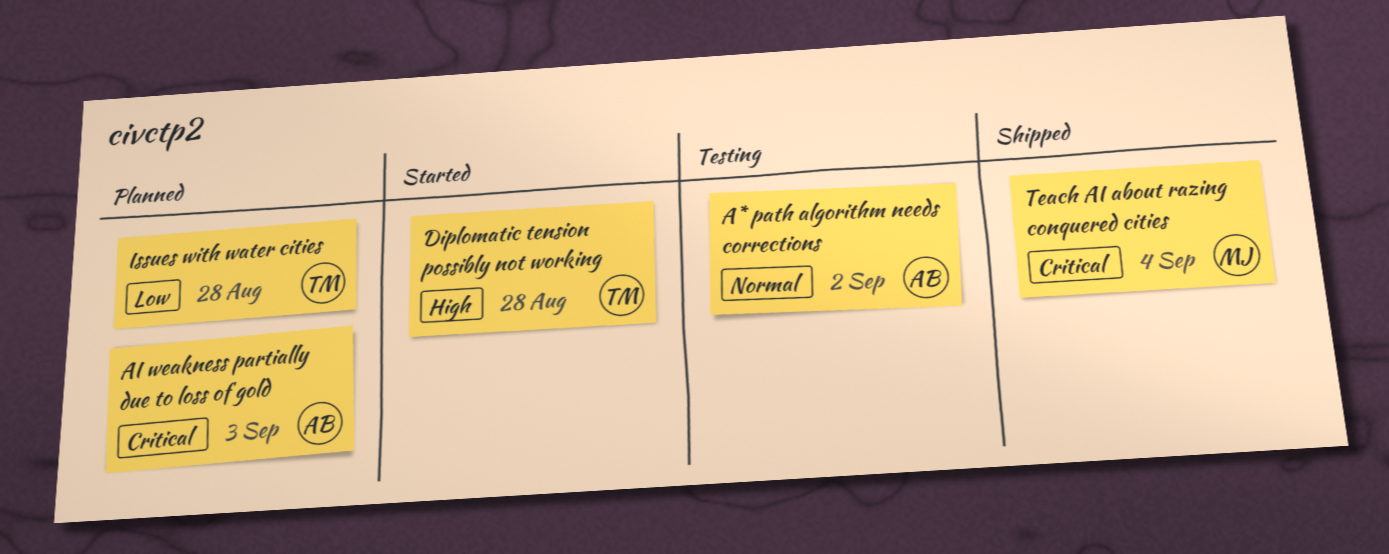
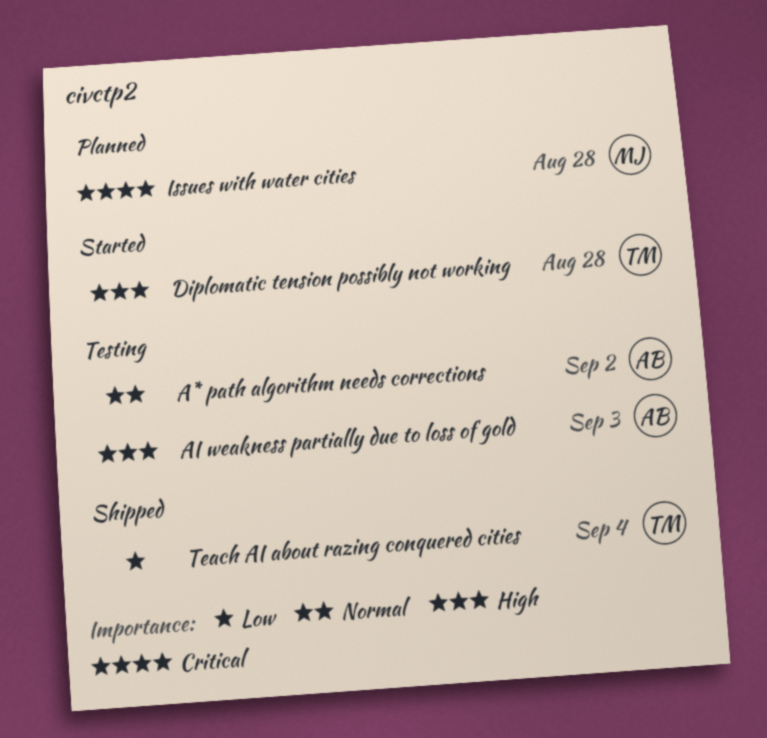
AI weakness partially due to loss of gold, status: Planned -> Testing
AI weakness partially due to loss of gold, priority: Critical -> High
Issues with water cities, owner: TM -> MJ
Issues with water cities, priority: Low -> Critical
Teach AI about razing conquered cities, owner: MJ -> TM
Teach AI about razing conquered cities, priority: Critical -> Low

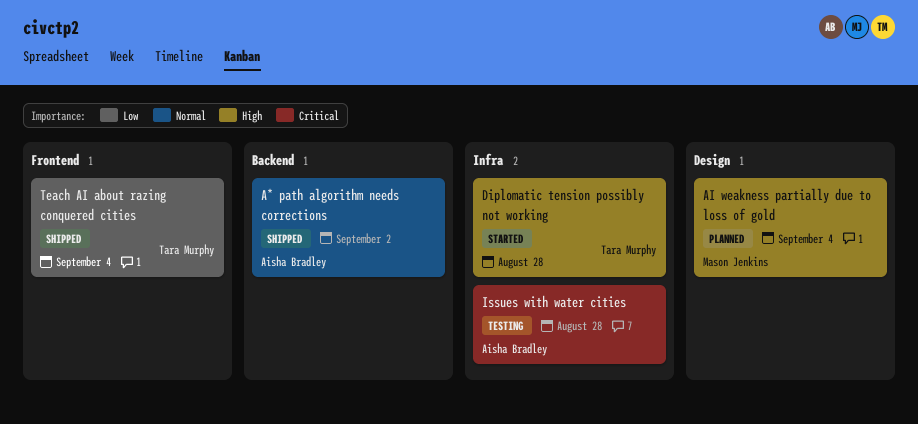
A* path algorithm needs corrections, status: Testing -> Shipped
AI weakness partially due to loss of gold, status: Testing -> Planned
AI weakness partially due to loss of gold, owner: Aisha Bradley -> Mason Jenkins
AI weakness partially due to loss of gold, due: Sep 3 -> Sep 4
Issues with water cities, status: Planned -> Testing
Issues with water cities, owner: Mason Jenkins -> Aisha Bradley

